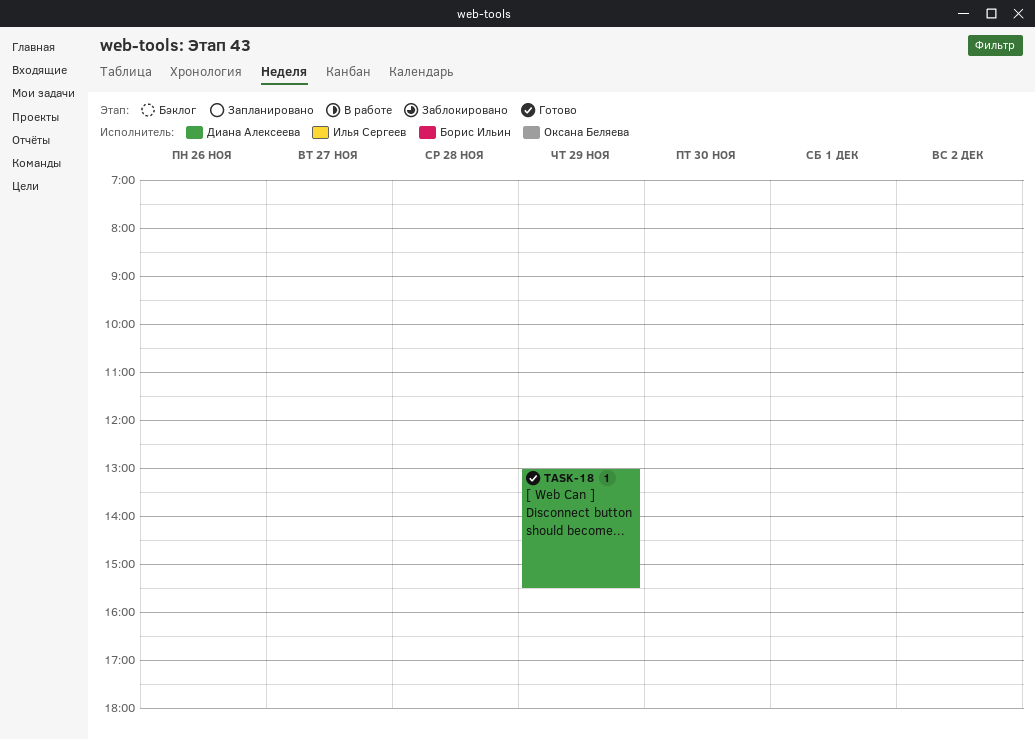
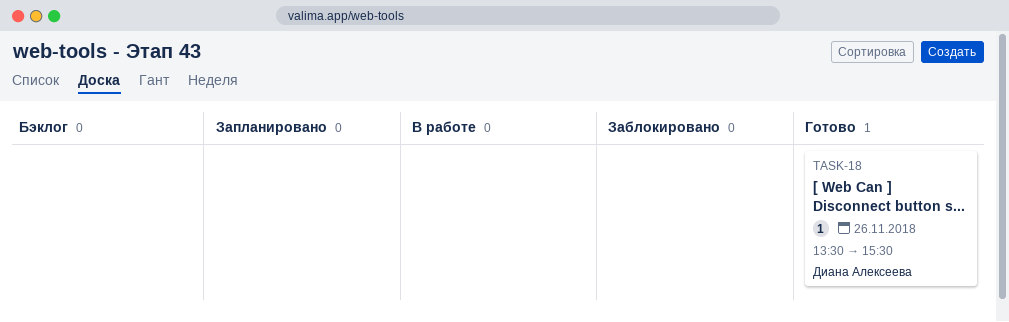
TASK-18, day: Nov 29 -> Nov 26
TASK-18, begins: 13:00 -> 13:30

